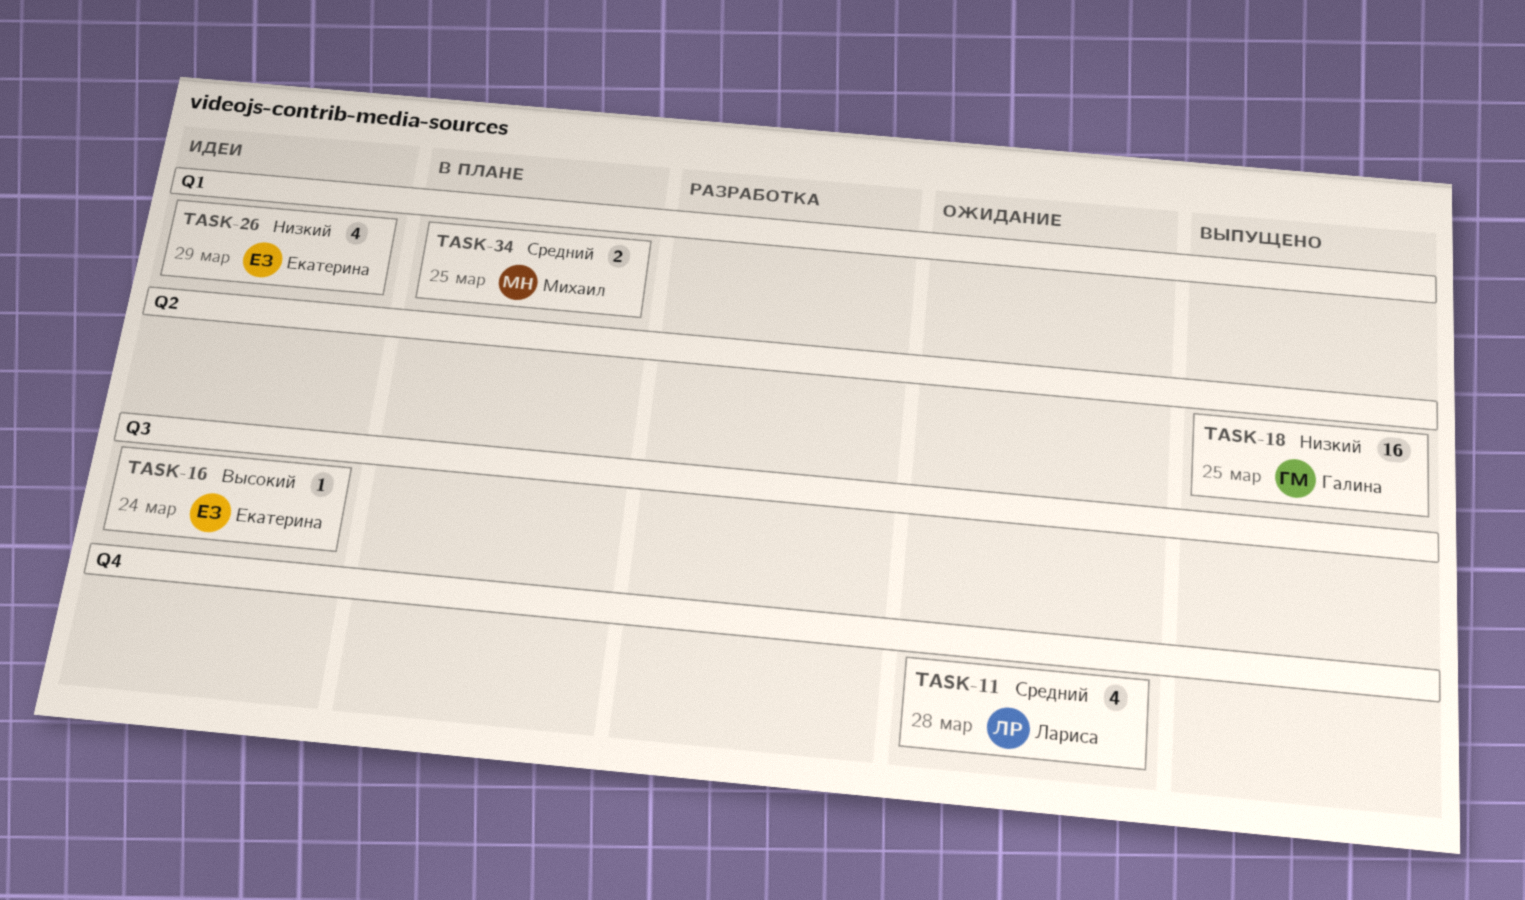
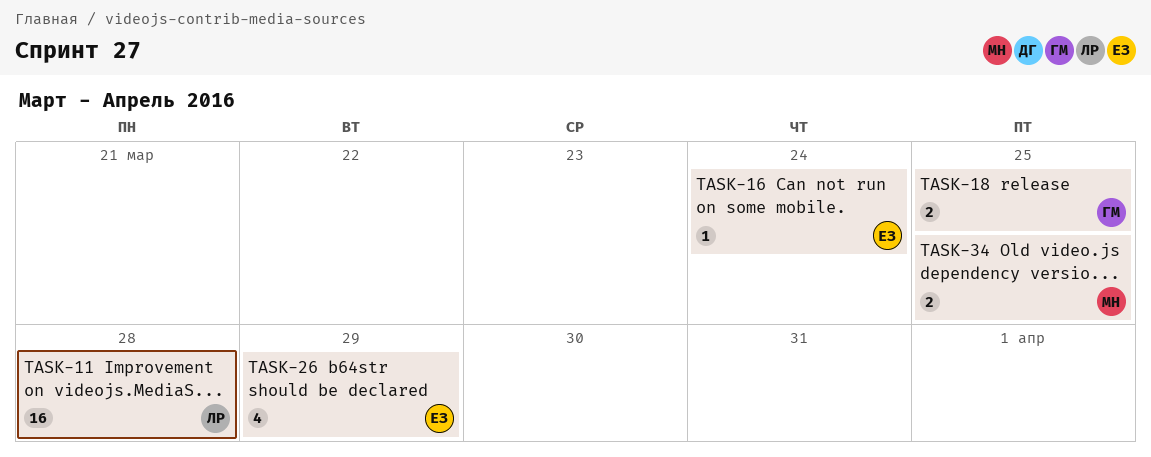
TASK-11, estimate: 4 -> 16
TASK-18, estimate: 16 -> 2

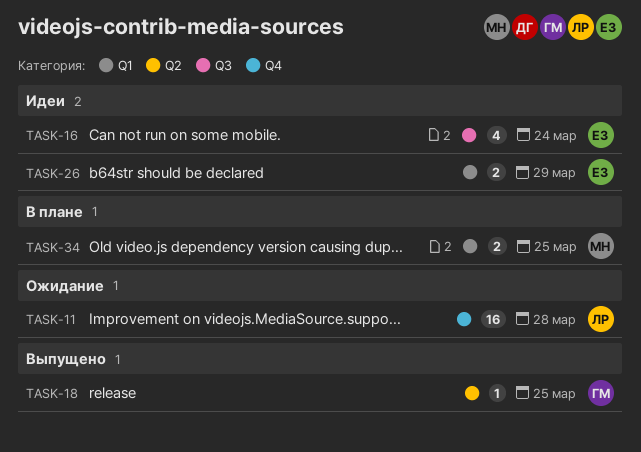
TASK-16, estimate: 1 -> 4
TASK-18, estimate: 2 -> 1
TASK-26, estimate: 4 -> 2

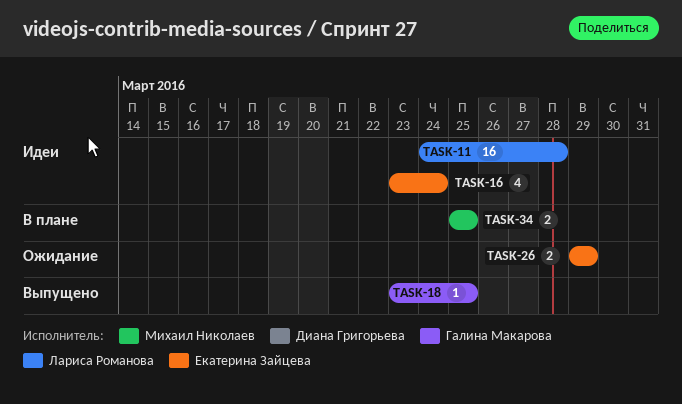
TASK-11, status: Ожидание -> Идеи
TASK-26, status: Идеи -> Ожидание

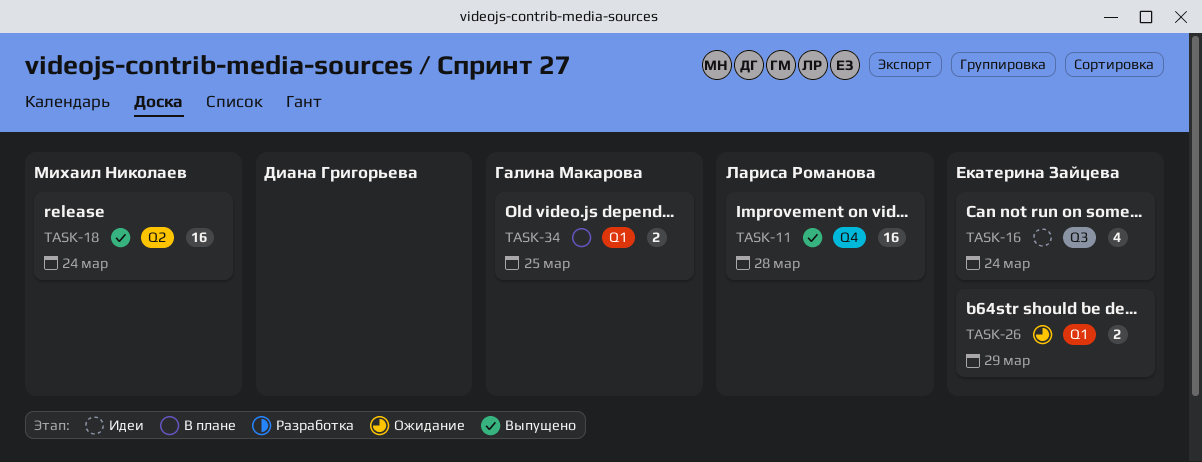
TASK-11, status: Идеи -> Выпущено
TASK-18, owner: Галина Макарова -> Михаил Николаев
TASK-18, estimate: 1 -> 16
TASK-18, due: Mar 25 -> Mar 24
TASK-34, owner: Михаил Николаев -> Галина Макарова

